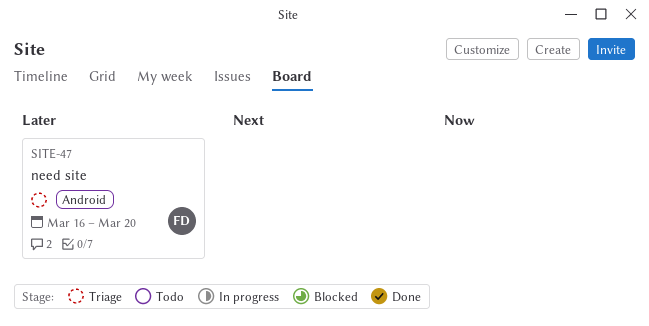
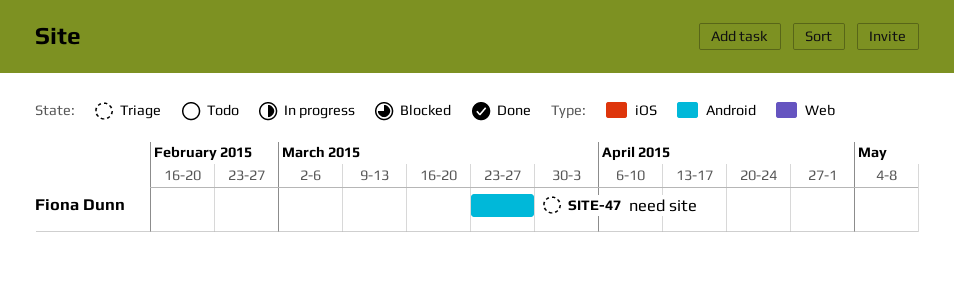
SITE-47, start: Mar 16 -> Mar 23
SITE-47, due: Mar 20 -> Mar 27

